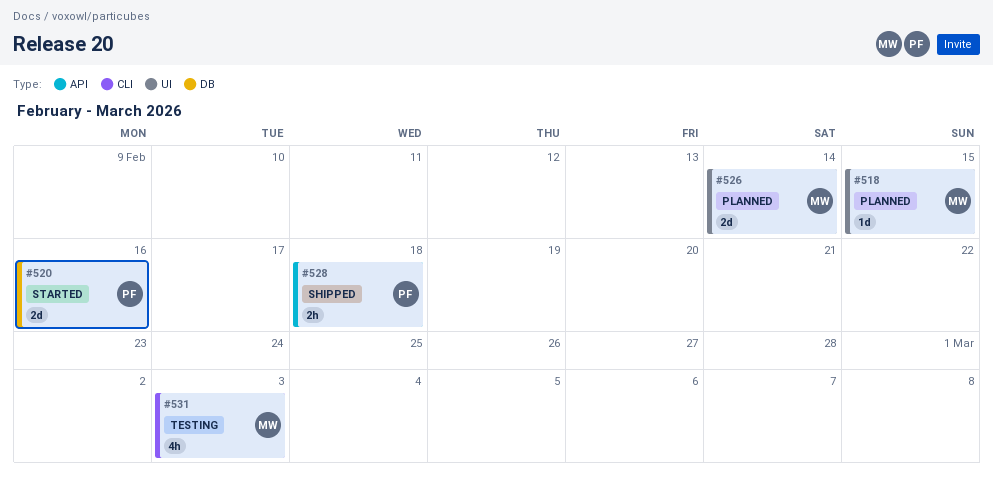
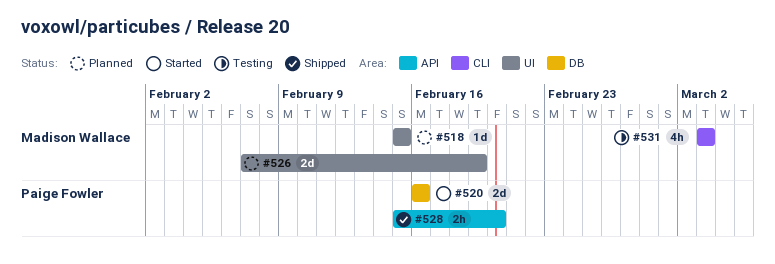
#526, due: Feb 14 -> Feb 19
#528, due: Feb 18 -> Feb 20

